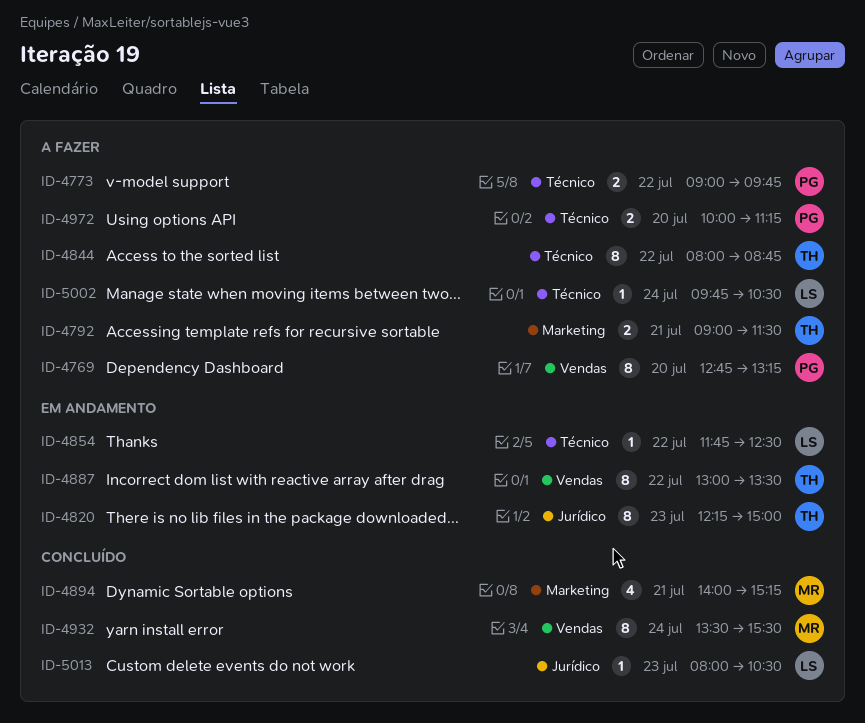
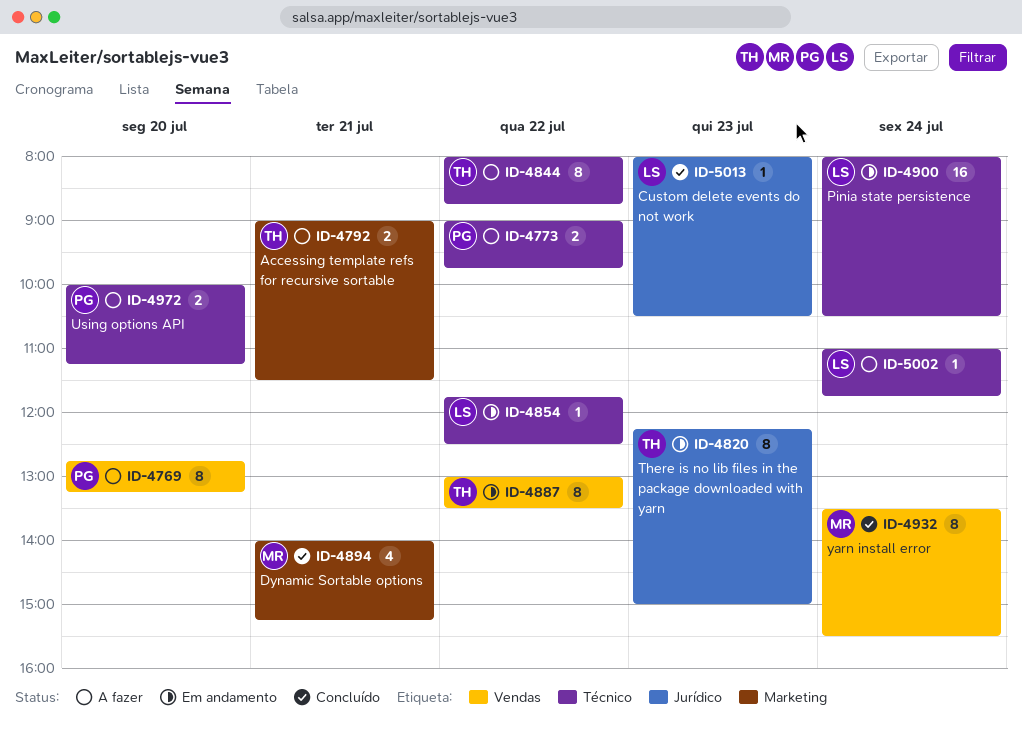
ID-4900: none -> present
ID-5002, begins: 09:45 -> 11:00
ID-5002, ends: 10:30 -> 11:45

